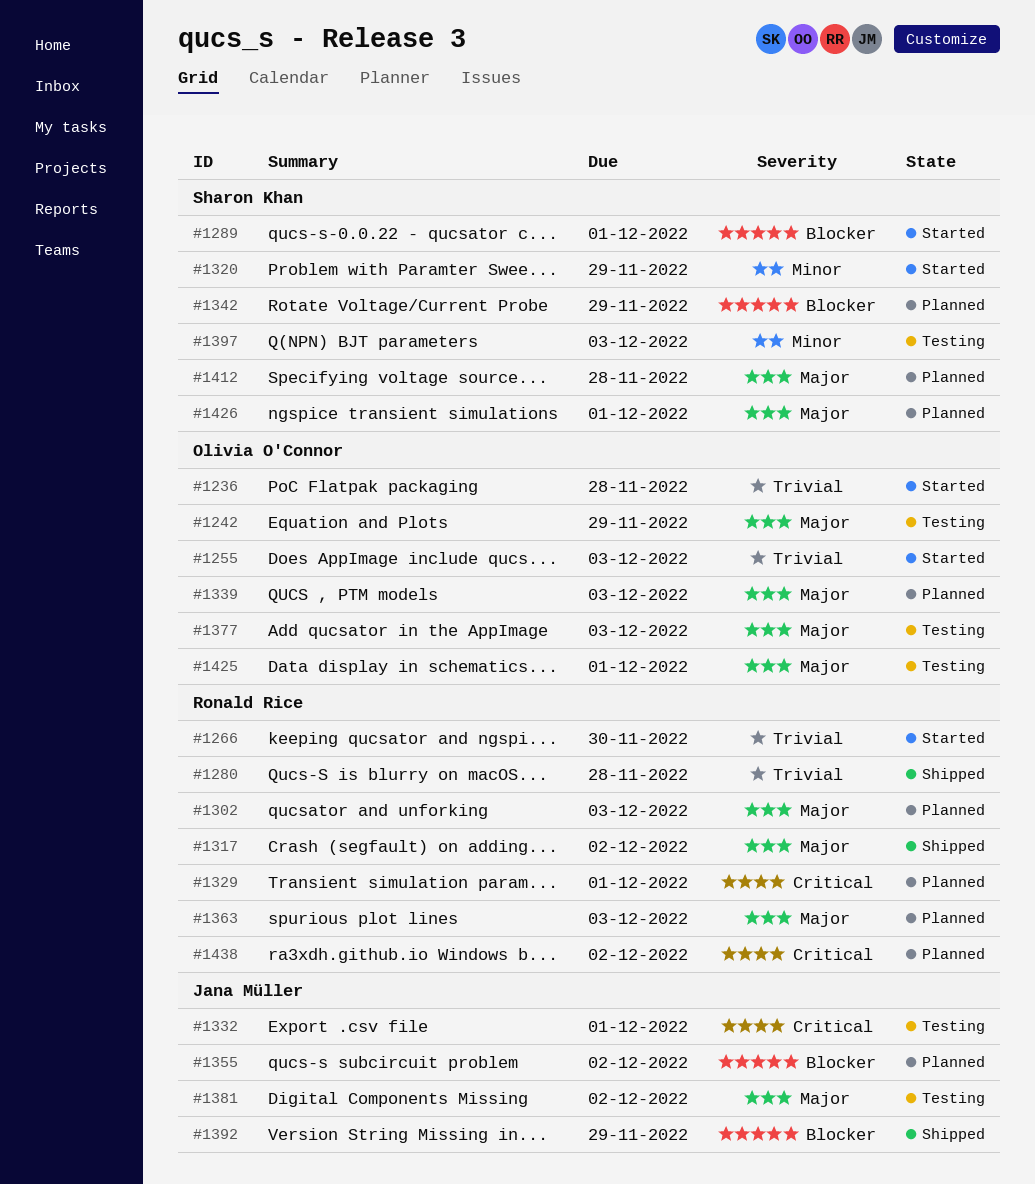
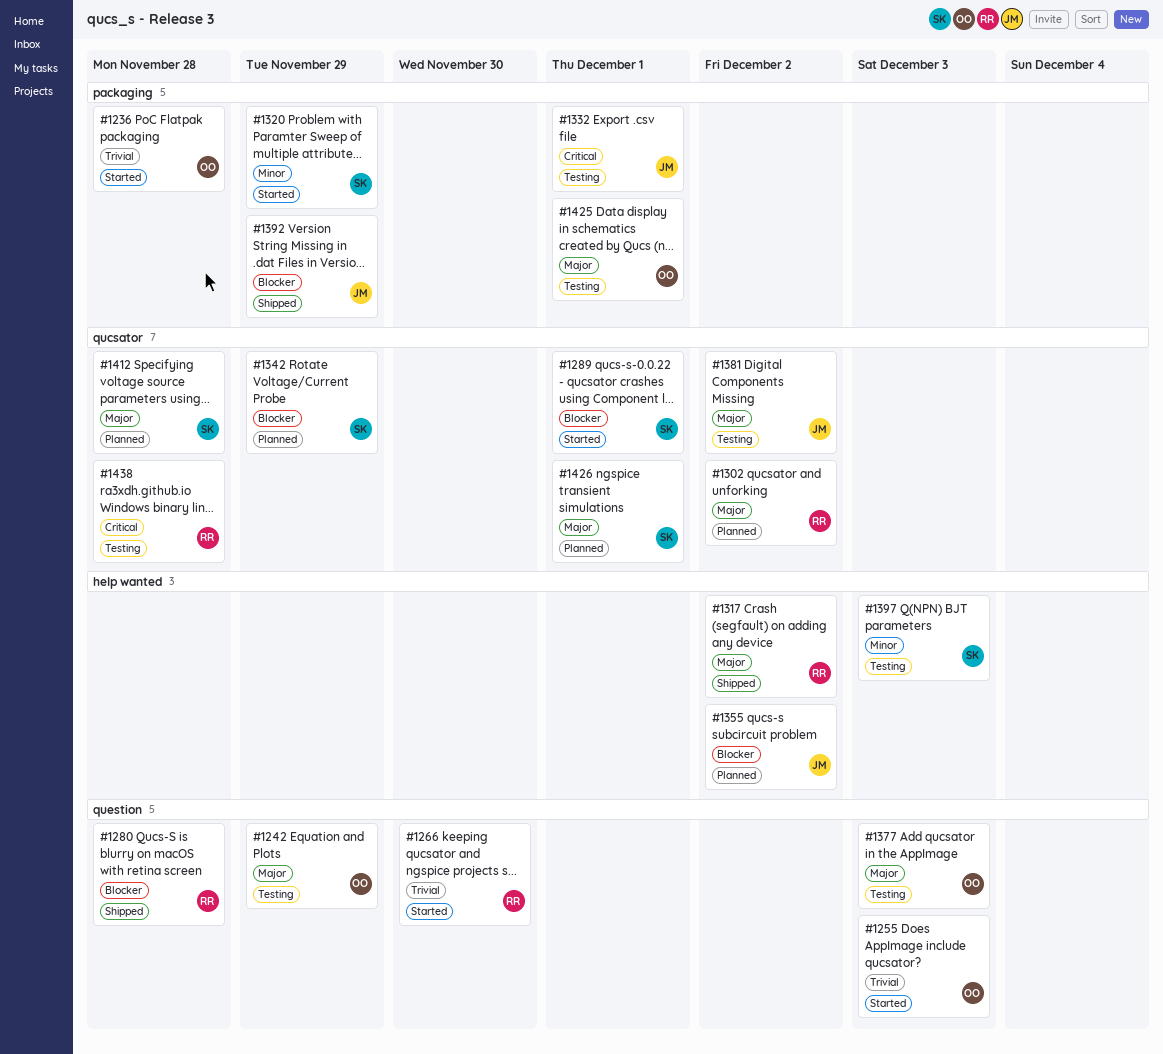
#1280, priority: Trivial -> Blocker
#1302, due: Dec 3 -> Dec 2
#1329: present -> none
#1339: present -> none
#1363: present -> none
#1438, status: Planned -> Testing
#1438, due: Dec 2 -> Nov 28

